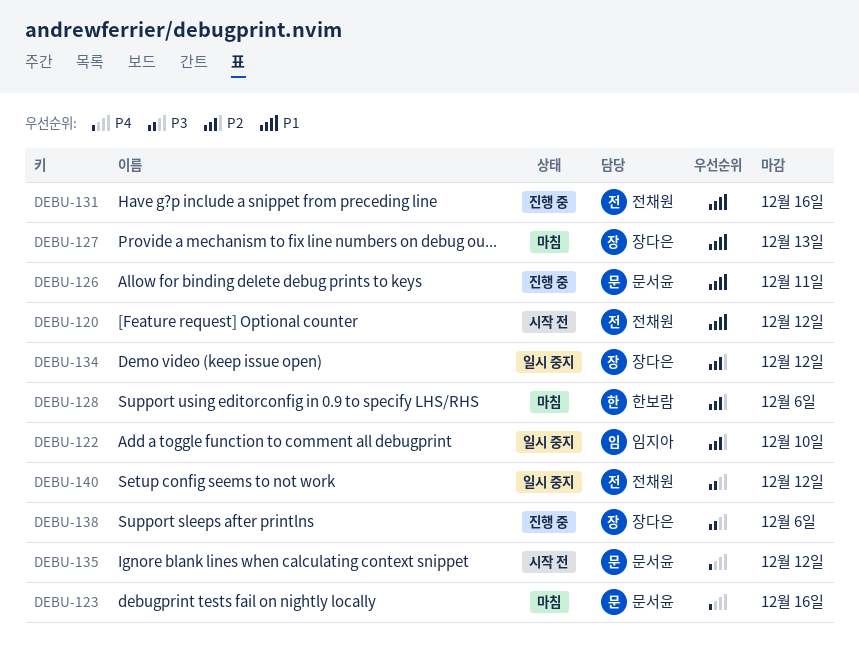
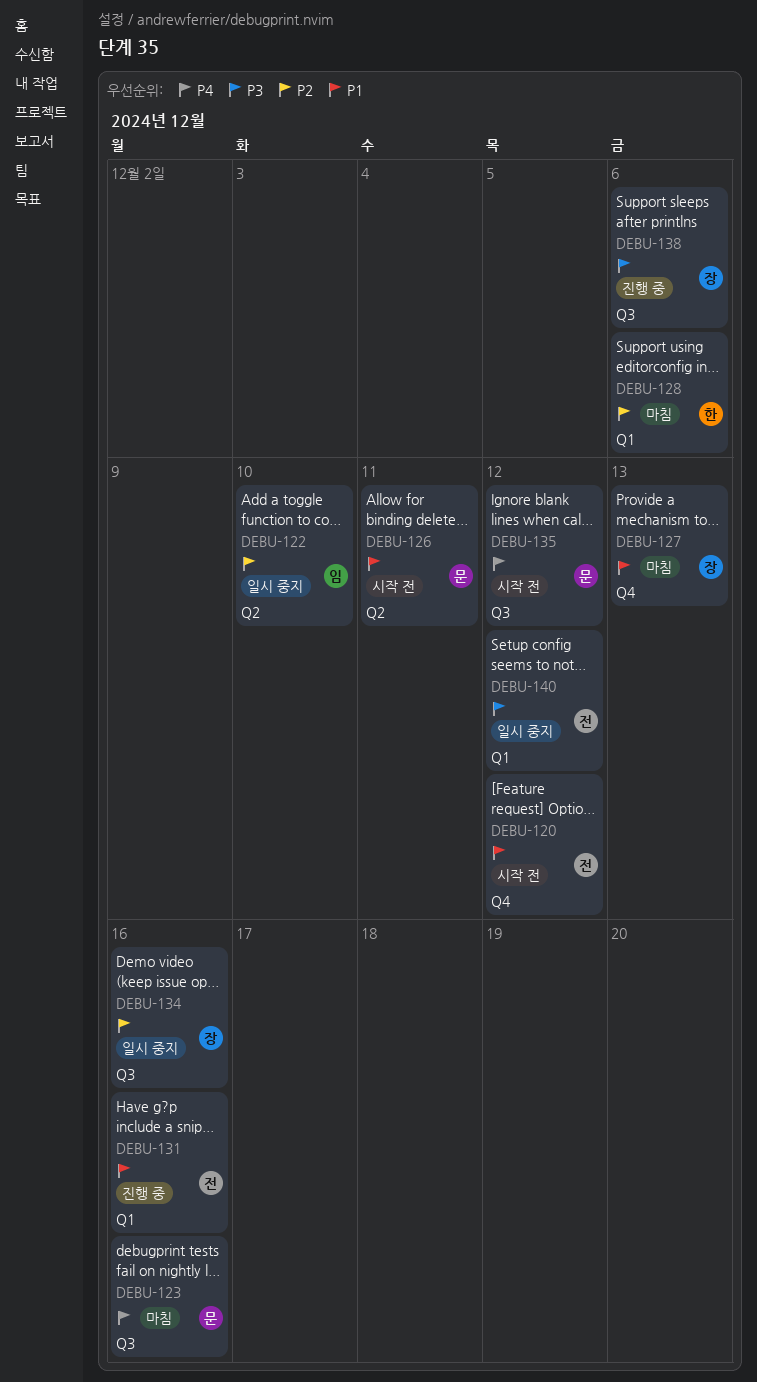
DEBU-126, status: 진행 중 -> 시작 전
DEBU-134, due: Dec 12 -> Dec 16

